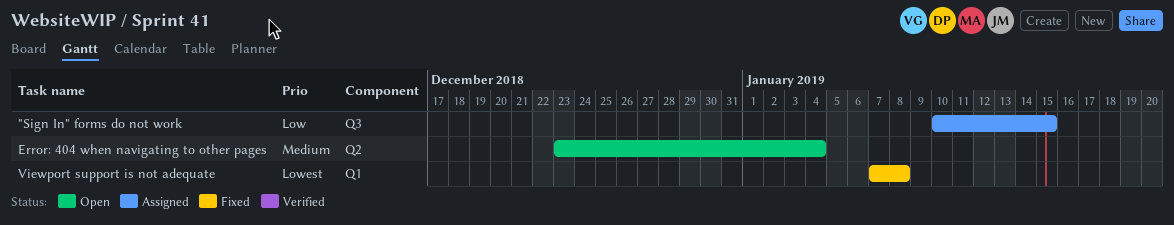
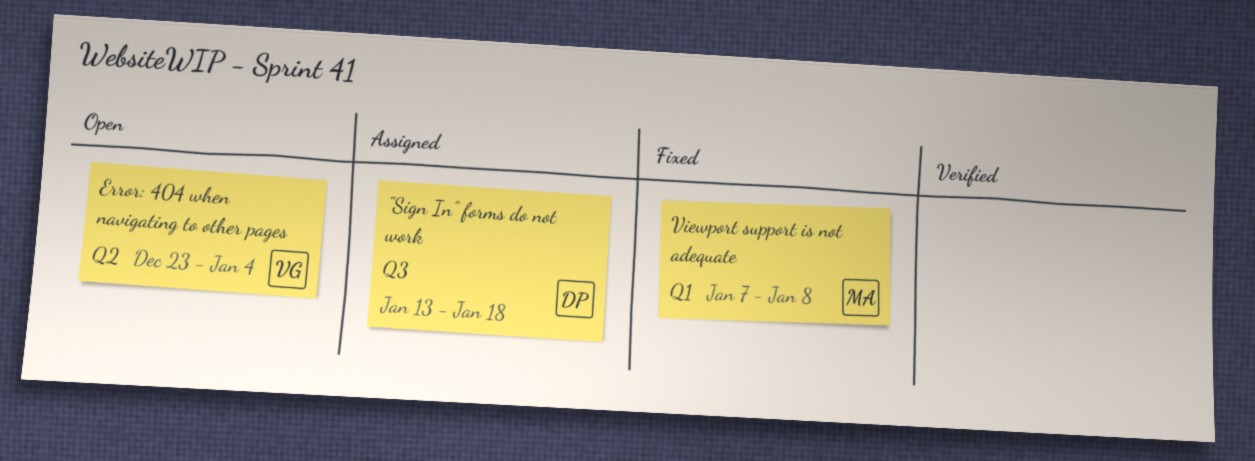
"Sign In" forms do not work, start: Jan 10 -> Jan 13
"Sign In" forms do not work, due: Jan 15 -> Jan 18

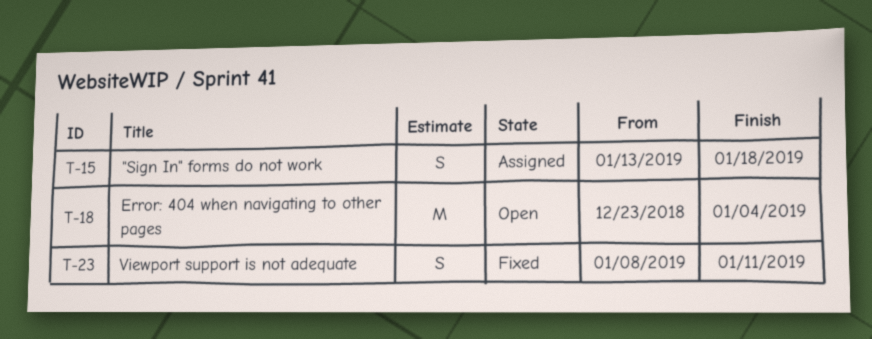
Viewport support is not adequate, start: Jan 7 -> Jan 8
Viewport support is not adequate, due: Jan 8 -> Jan 11

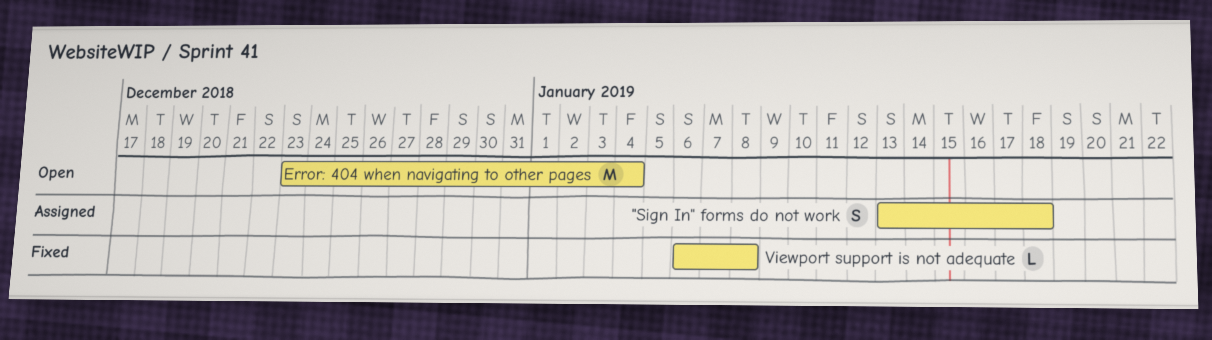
Viewport support is not adequate, estimate: S -> L
Viewport support is not adequate, start: Jan 8 -> Jan 6
Viewport support is not adequate, due: Jan 11 -> Jan 8

